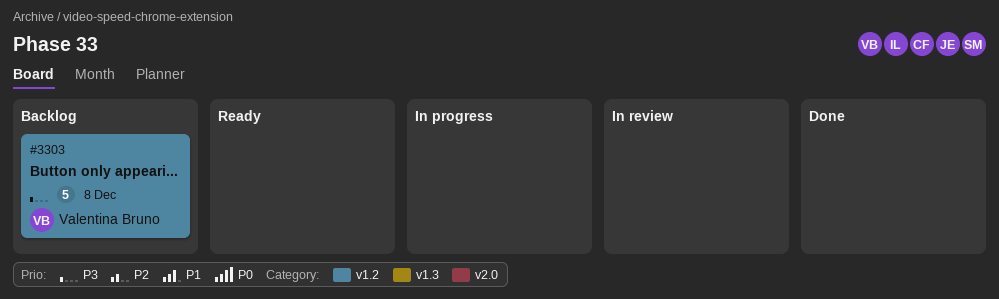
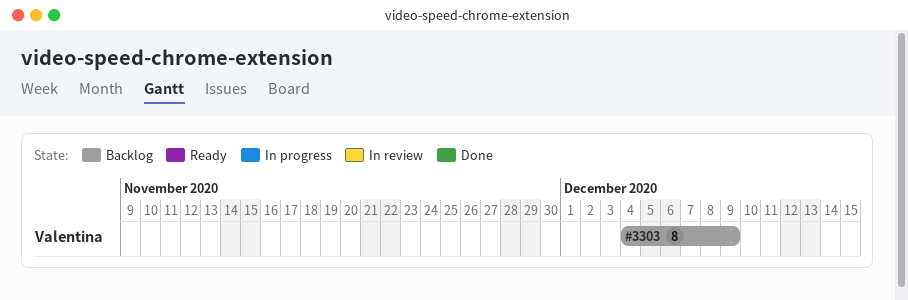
#3303, estimate: 5 -> 8
#3303, due: Dec 8 -> Dec 9

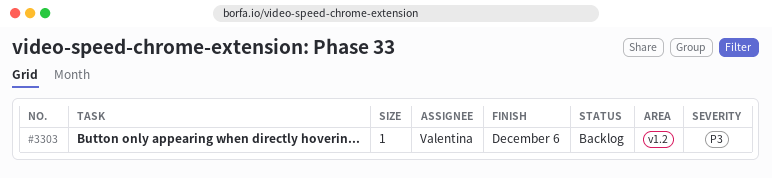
#3303, estimate: 8 -> 1
#3303, due: Dec 9 -> Dec 6

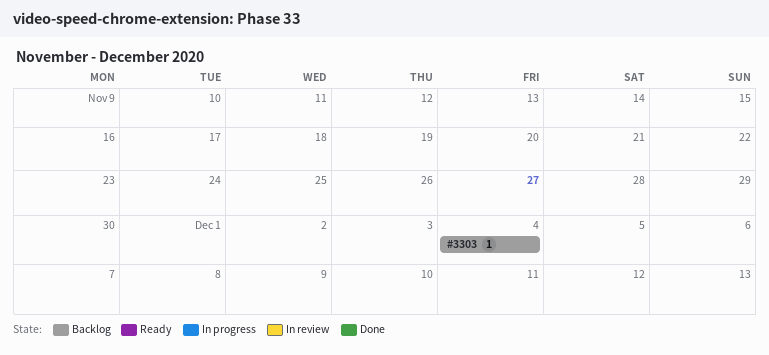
#3303, due: Dec 6 -> Dec 4

